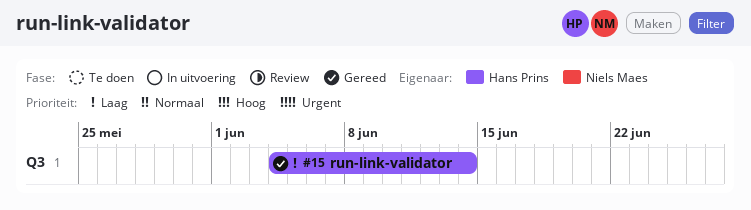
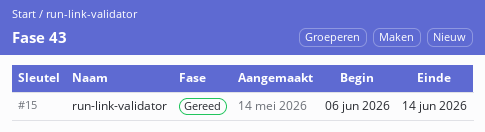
#15, start: Jun 4 -> Jun 6

